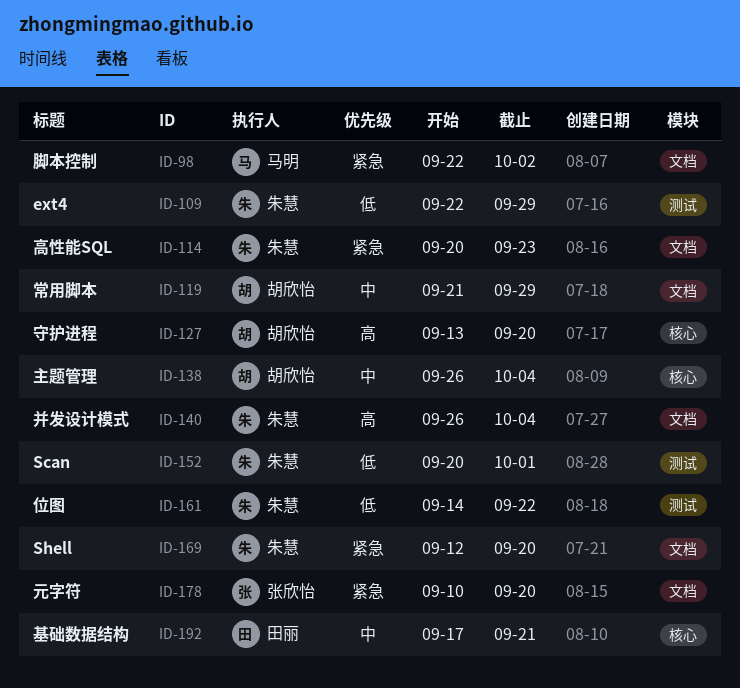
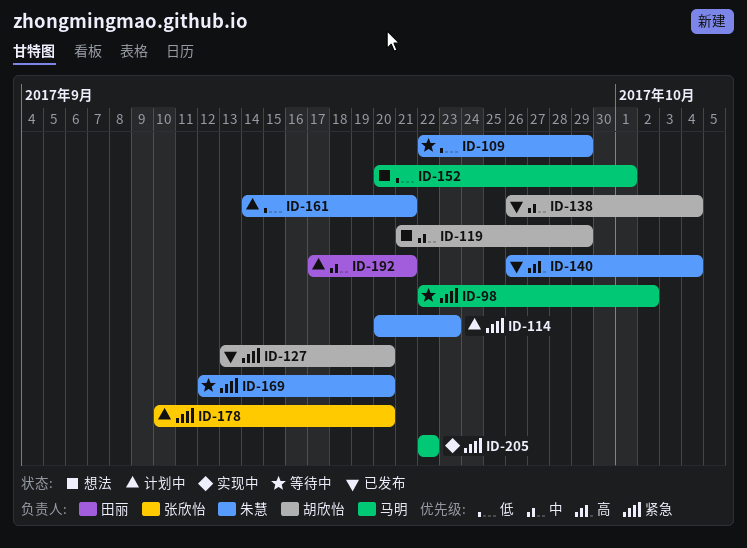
ID-127, priority: 高 -> 紧急
ID-152, owner: 朱慧 -> 马明
ID-161, due: Sep 22 -> Sep 21
ID-205: none -> present

